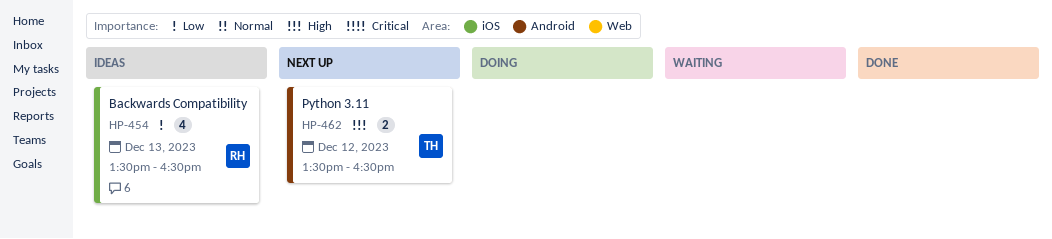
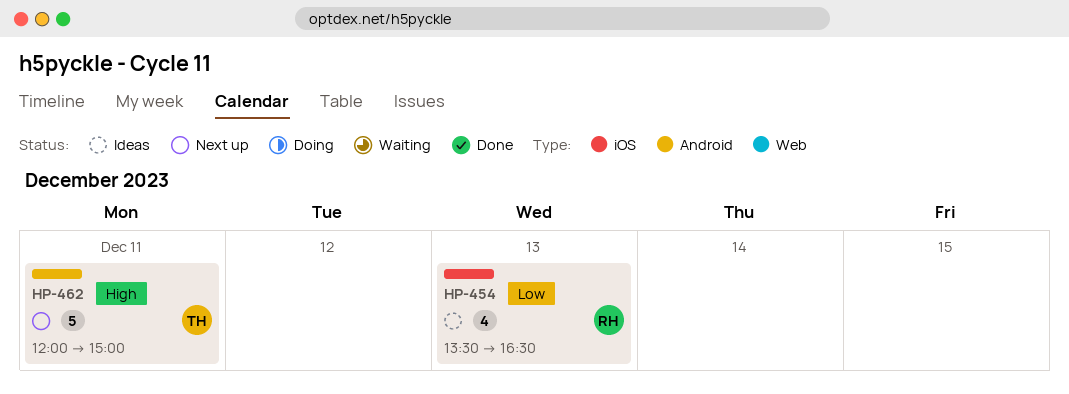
HP-462, estimate: 2 -> 5
HP-462, day: Dec 12 -> Dec 11
HP-462, begins: 13:30 -> 12:00
HP-462, ends: 16:30 -> 15:00

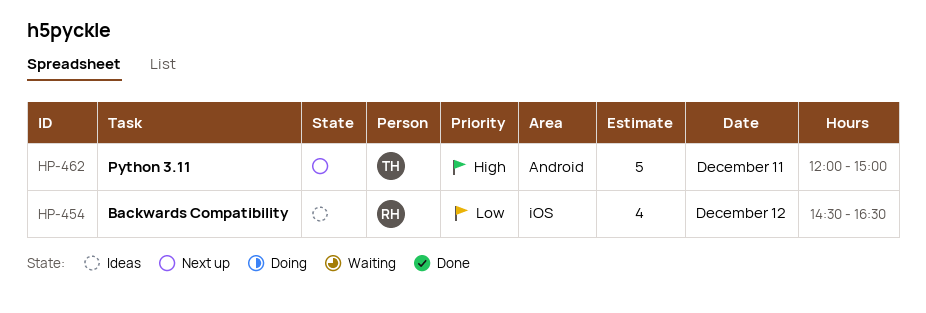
HP-454, day: Dec 13 -> Dec 12
HP-454, begins: 13:30 -> 14:30

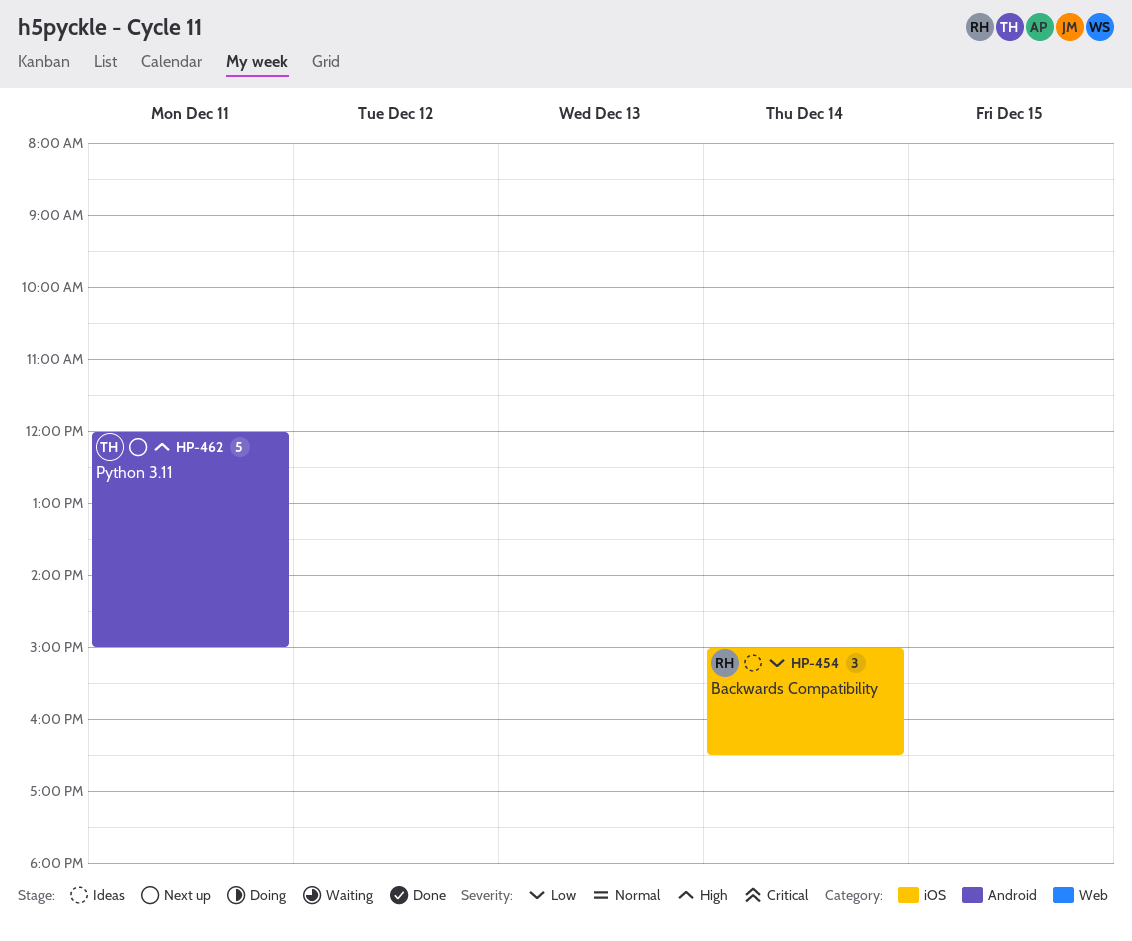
HP-454, estimate: 4 -> 3
HP-454, day: Dec 12 -> Dec 14
HP-454, begins: 14:30 -> 15:00

